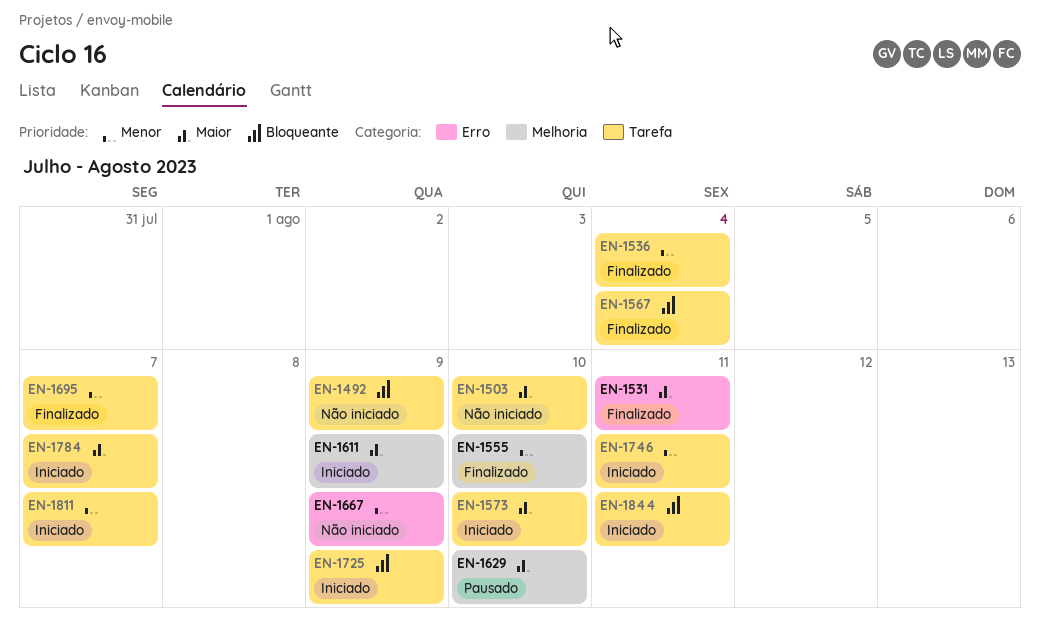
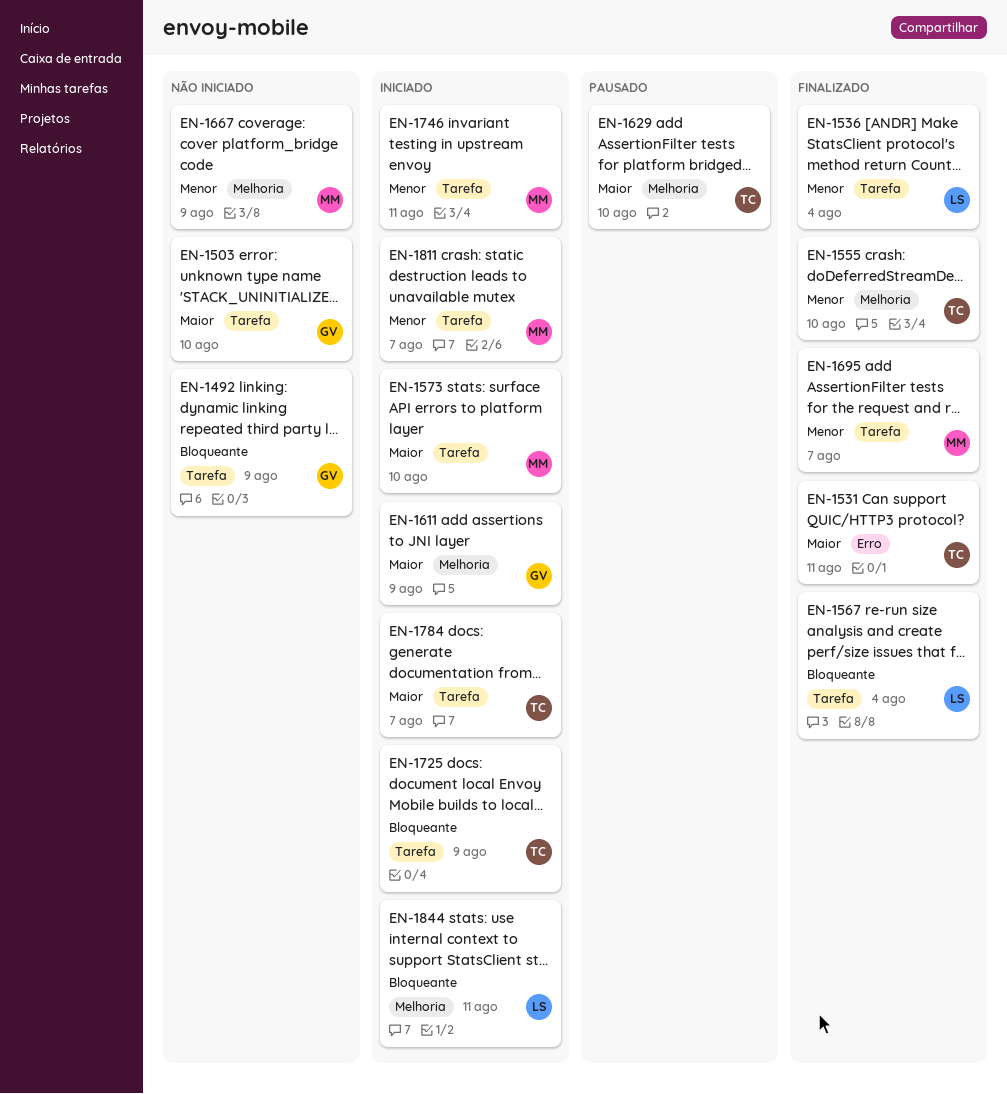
EN-1667, label: Erro -> Melhoria
EN-1844, label: Tarefa -> Melhoria

